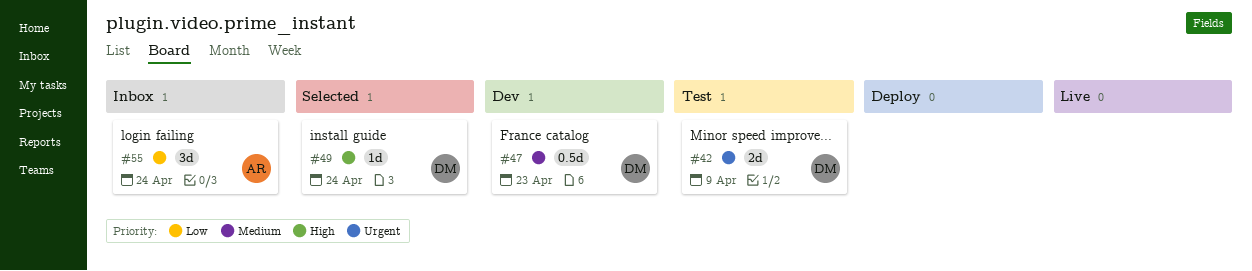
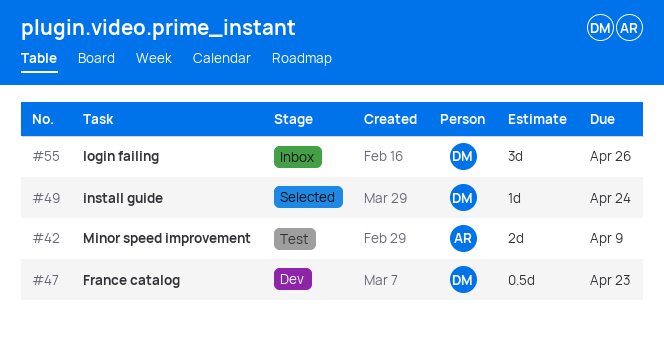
#42, owner: DM -> AR
#55, owner: AR -> DM
#55, due: Apr 24 -> Apr 26

